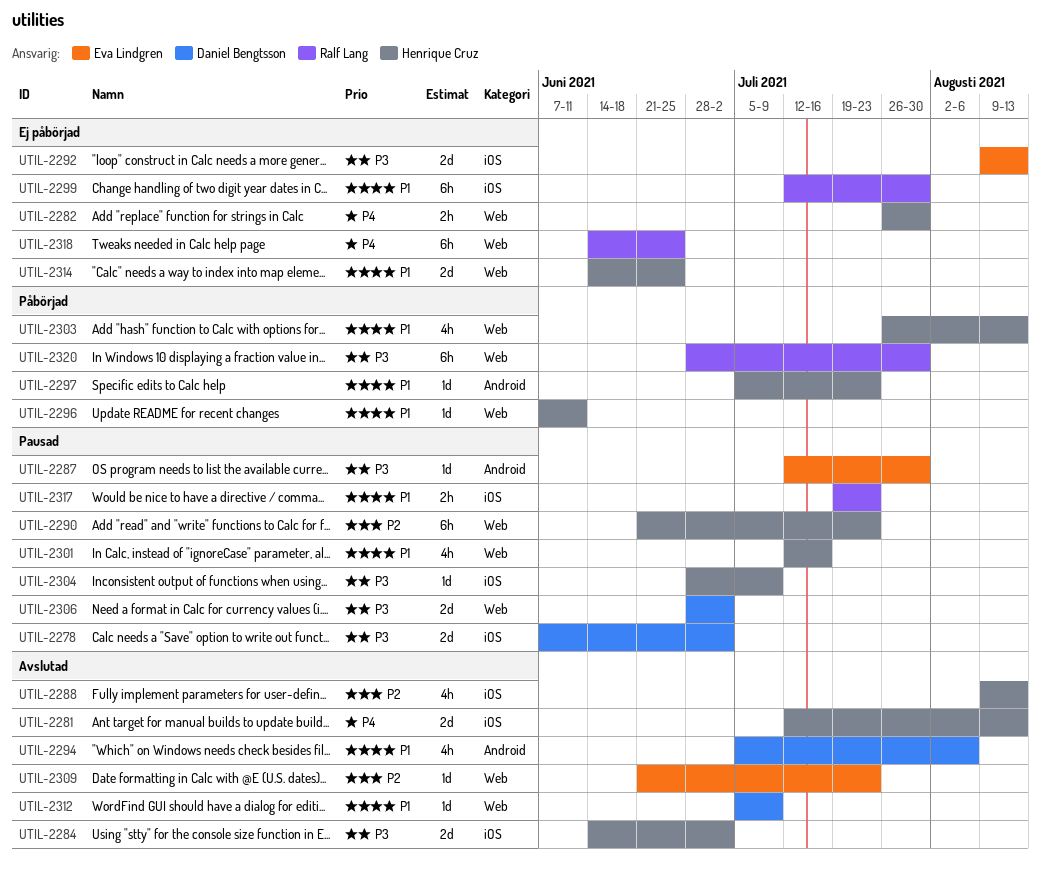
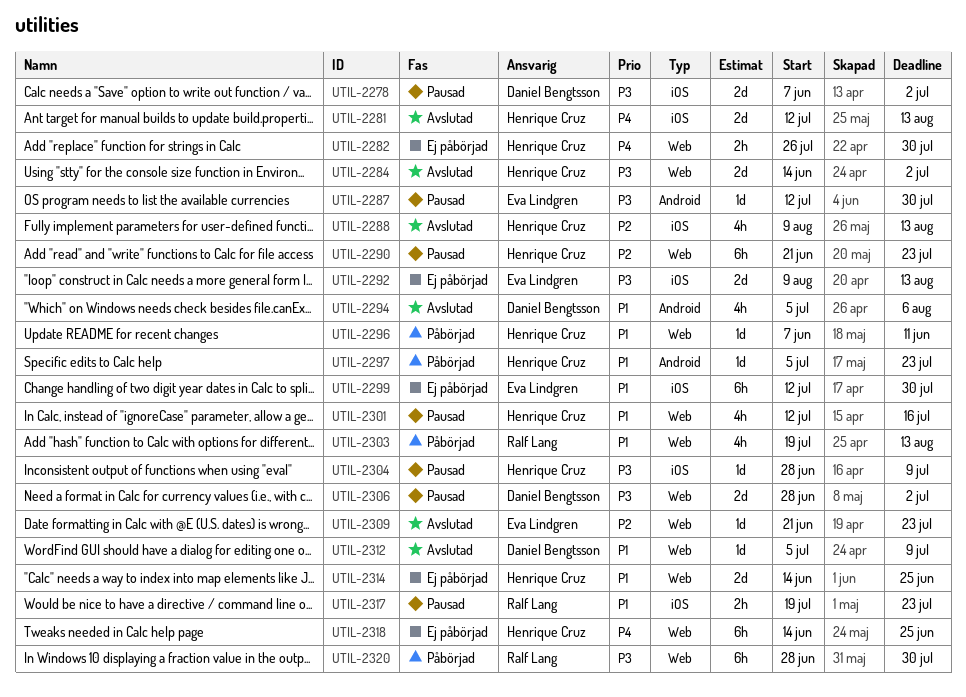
UTIL-2284, label: iOS -> Web
UTIL-2299, owner: Ralf Lang -> Eva Lindgren
UTIL-2303, owner: Henrique Cruz -> Ralf Lang
UTIL-2303, start: Jul 26 -> Jul 19
UTIL-2318, owner: Ralf Lang -> Henrique Cruz

